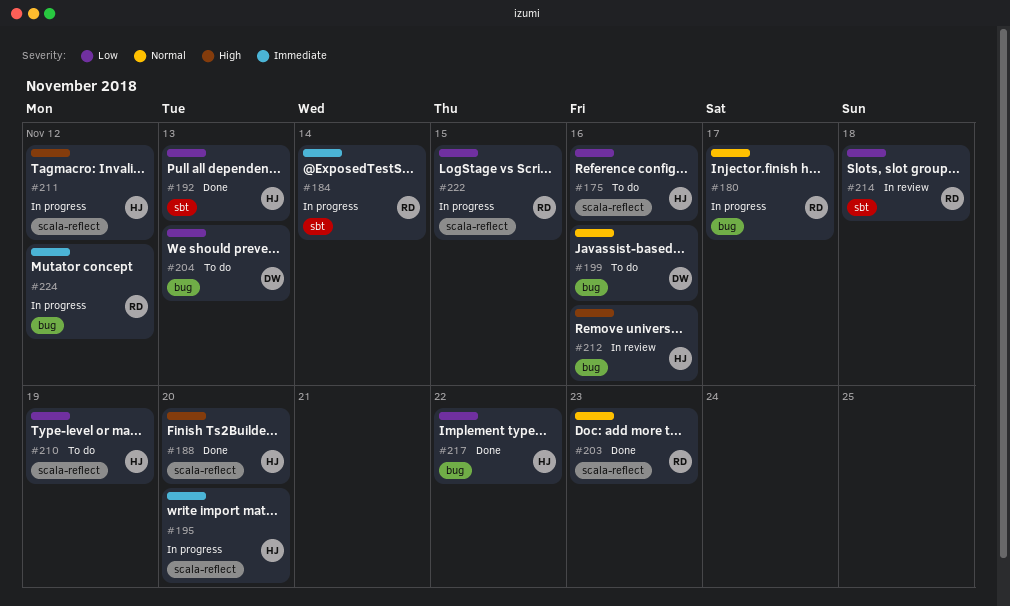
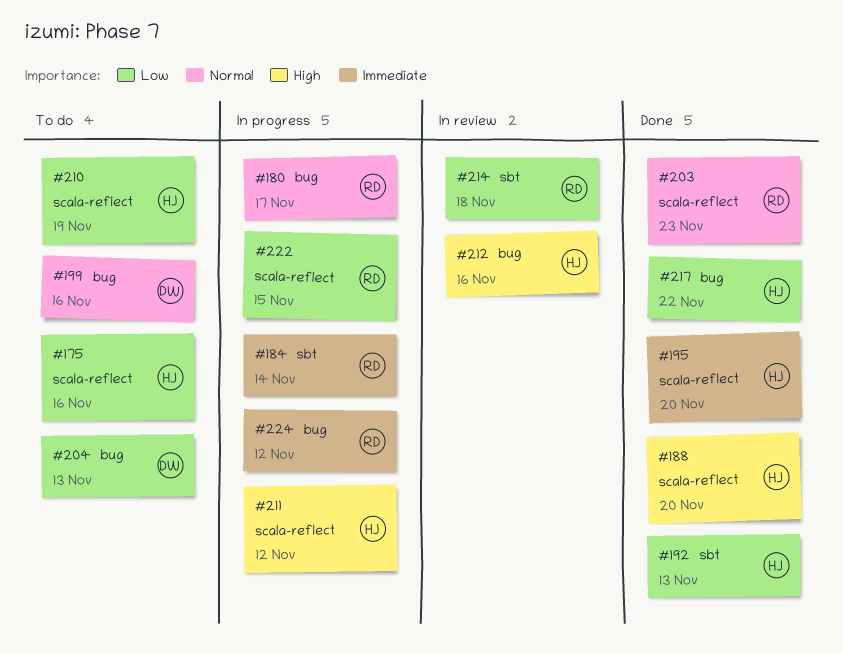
#195, status: In progress -> Done

